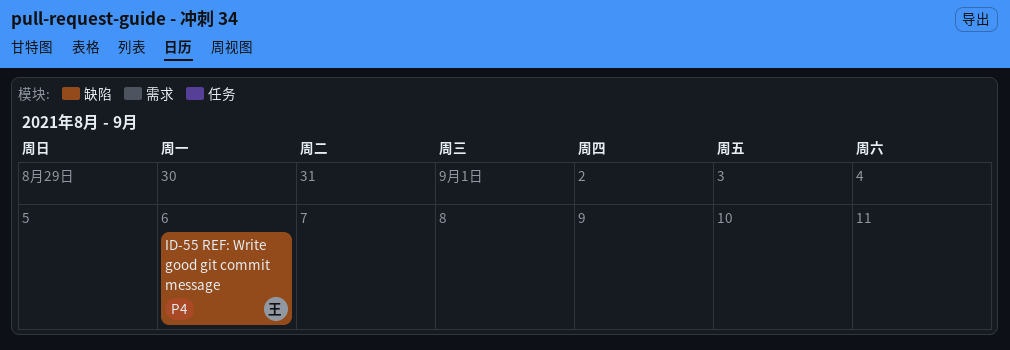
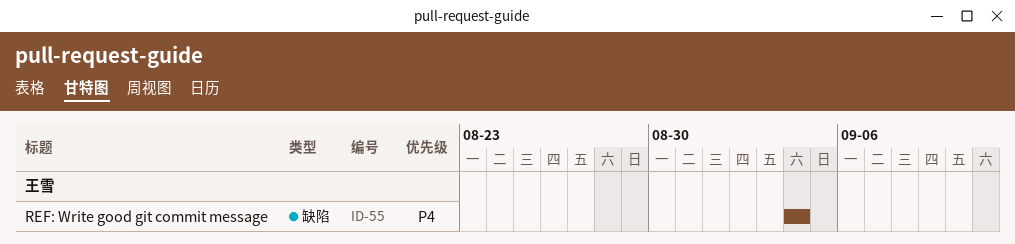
ID-55, due: Sep 6 -> Sep 4

